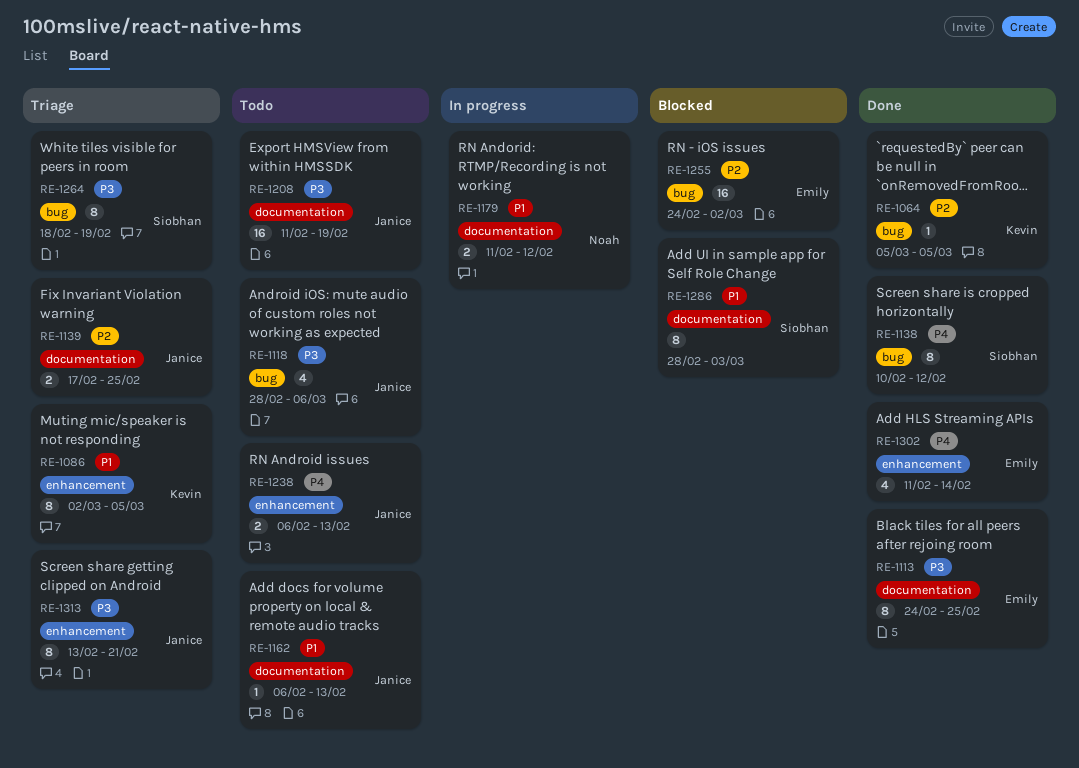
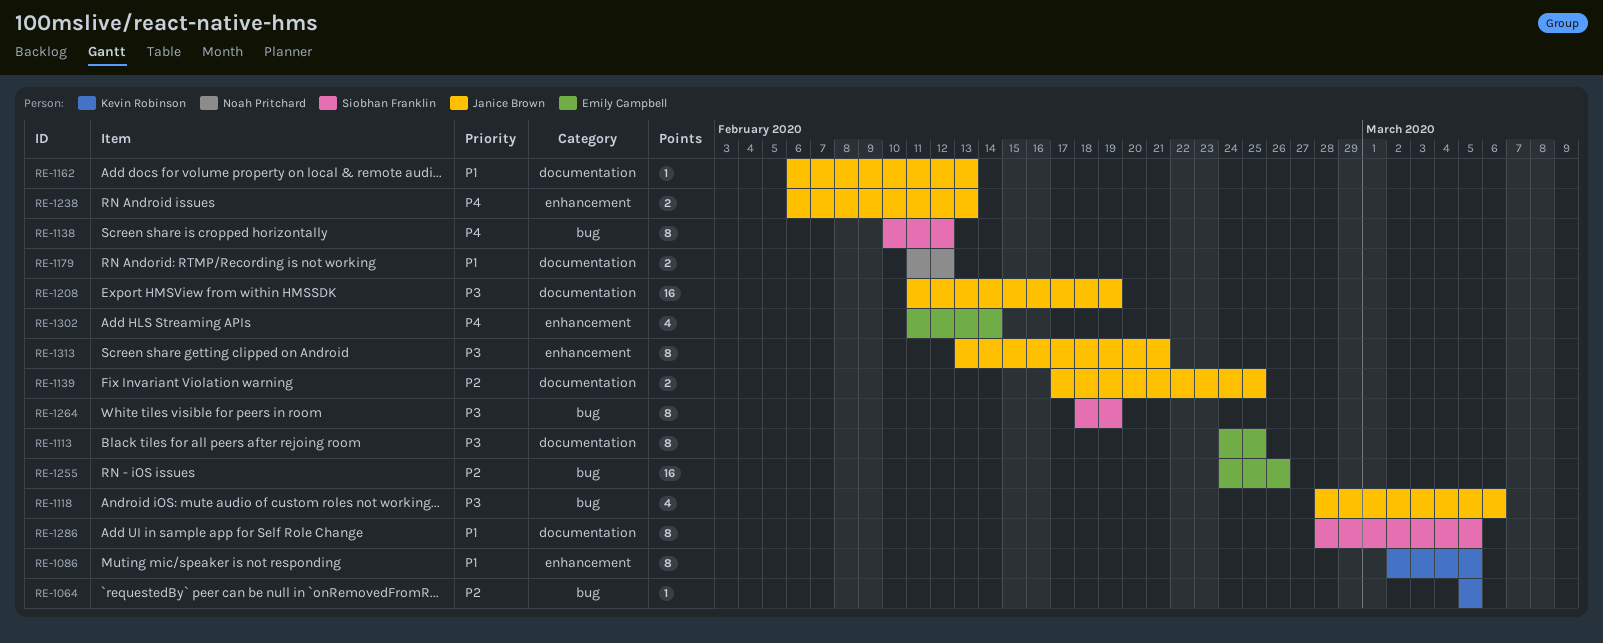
RE-1255, due: Mar 2 -> Feb 26
RE-1286, due: Mar 3 -> Mar 5

